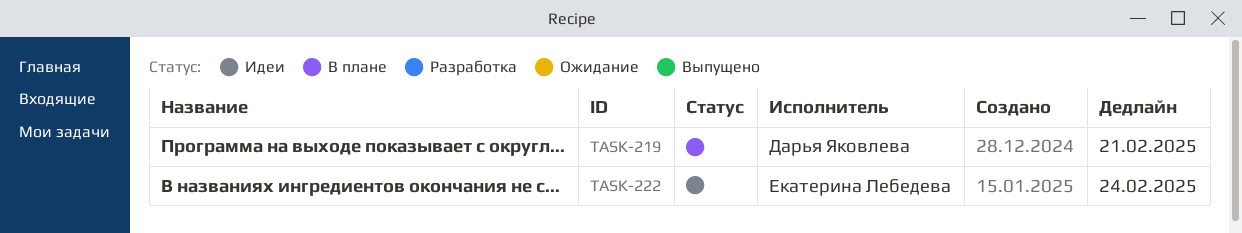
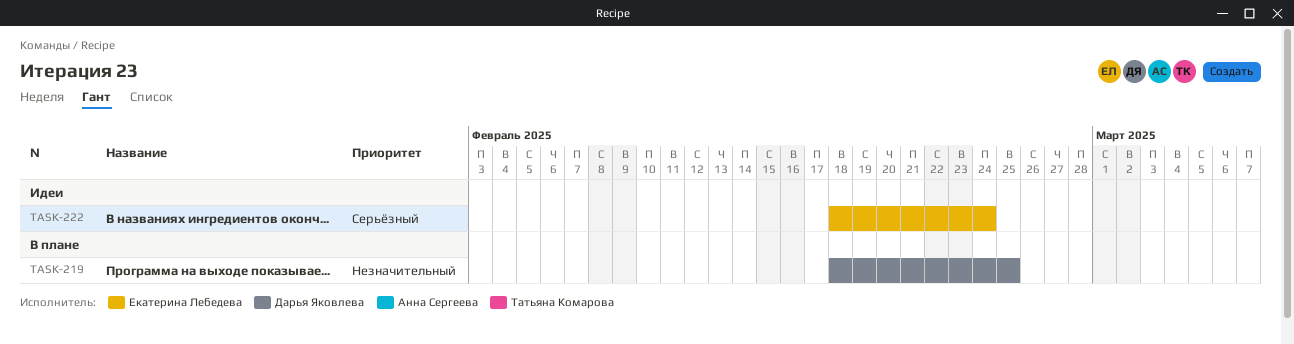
TASK-219, due: Feb 21 -> Feb 25

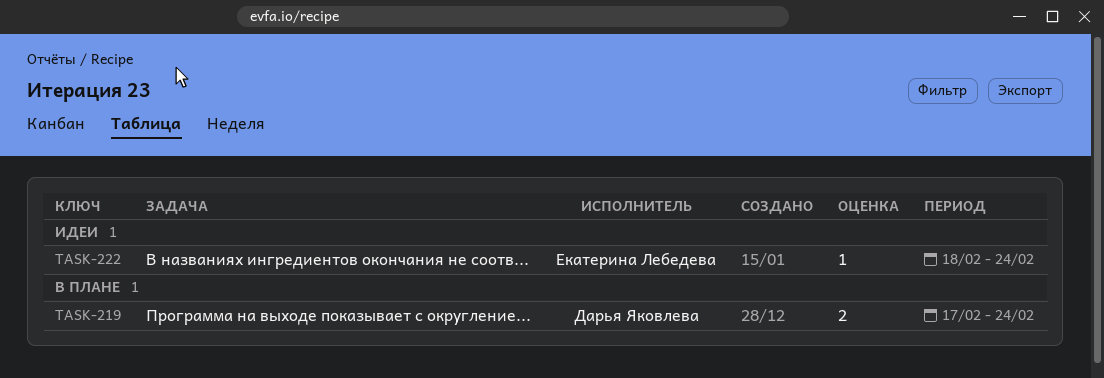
TASK-219, start: Feb 18 -> Feb 17
TASK-219, due: Feb 25 -> Feb 24

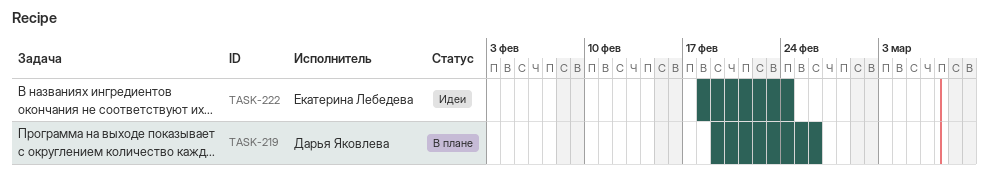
TASK-219, start: Feb 17 -> Feb 19
TASK-219, due: Feb 24 -> Feb 26

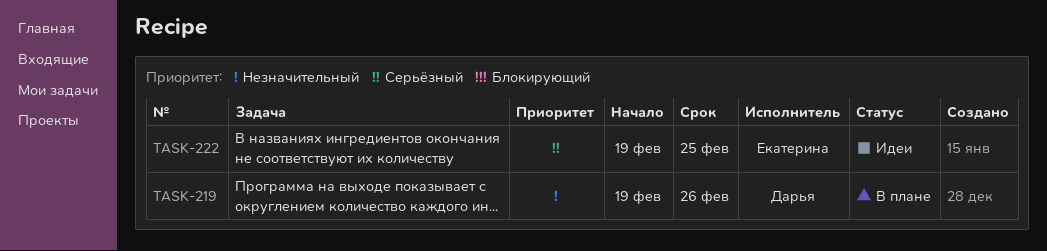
TASK-222, start: Feb 18 -> Feb 19
TASK-222, due: Feb 24 -> Feb 25

